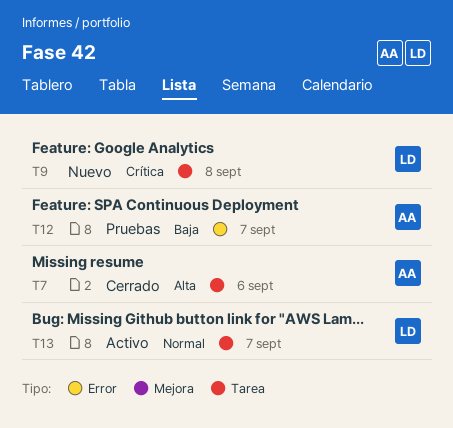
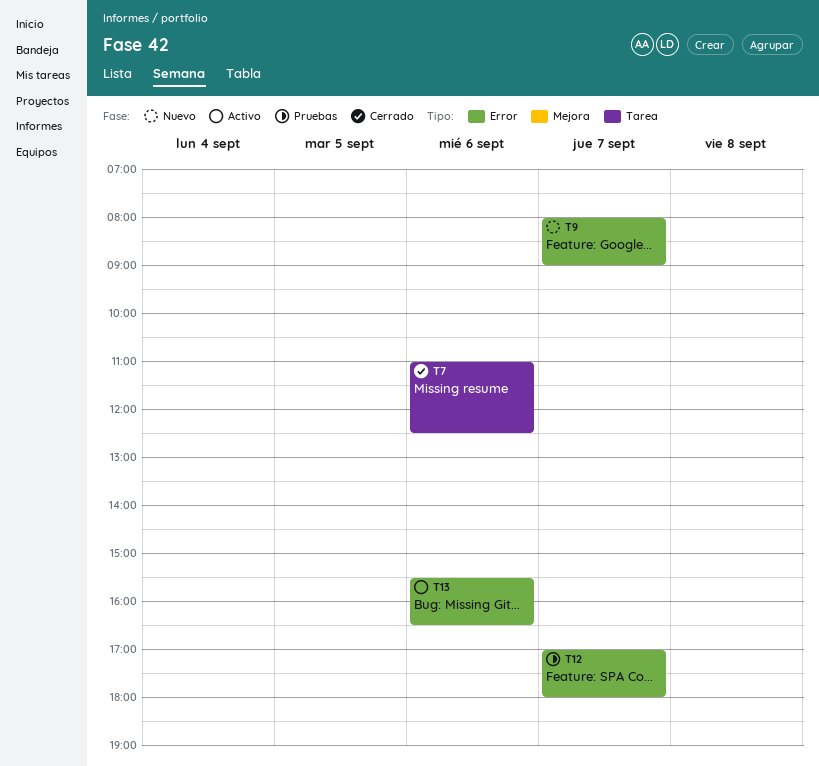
T9, label: Tarea -> Error
T9, day: Sep 8 -> Sep 7
T13, label: Tarea -> Error
T13, day: Sep 7 -> Sep 6

